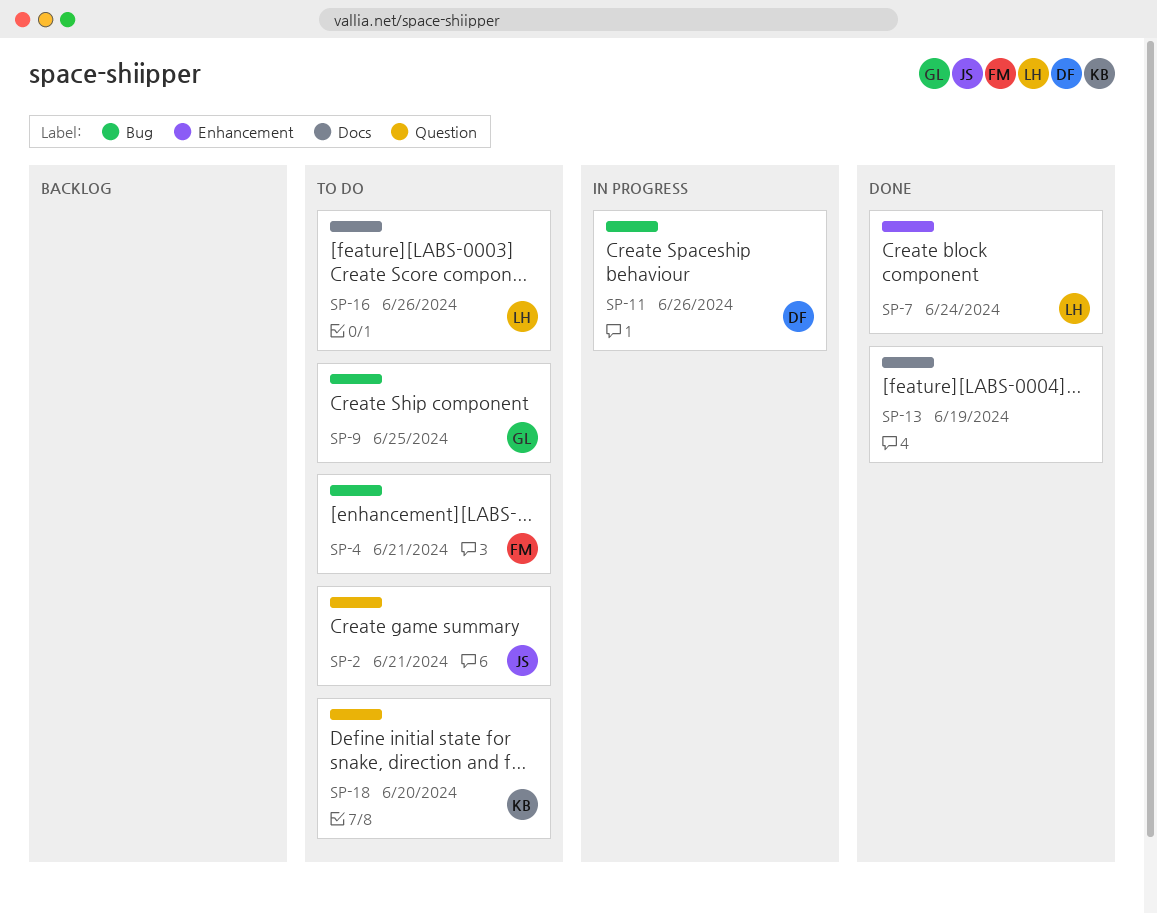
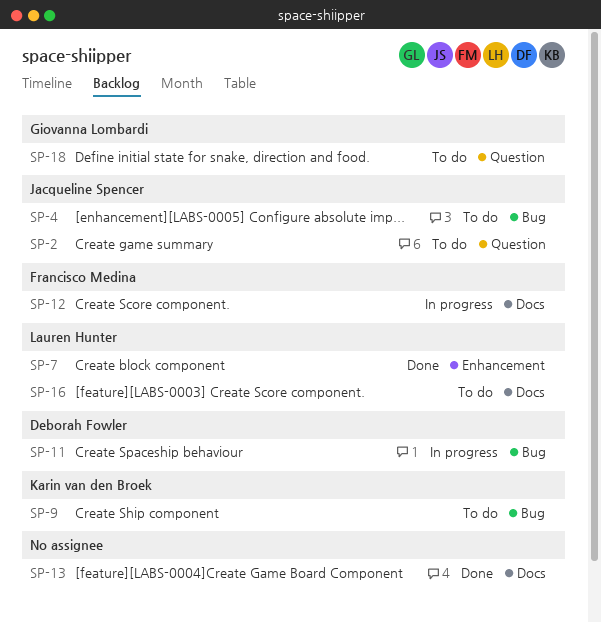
SP-4, owner: Francisco Medina -> Jacqueline Spencer
SP-9, owner: Giovanna Lombardi -> Karin van den Broek
SP-12: none -> present
SP-18, owner: Karin van den Broek -> Giovanna Lombardi

